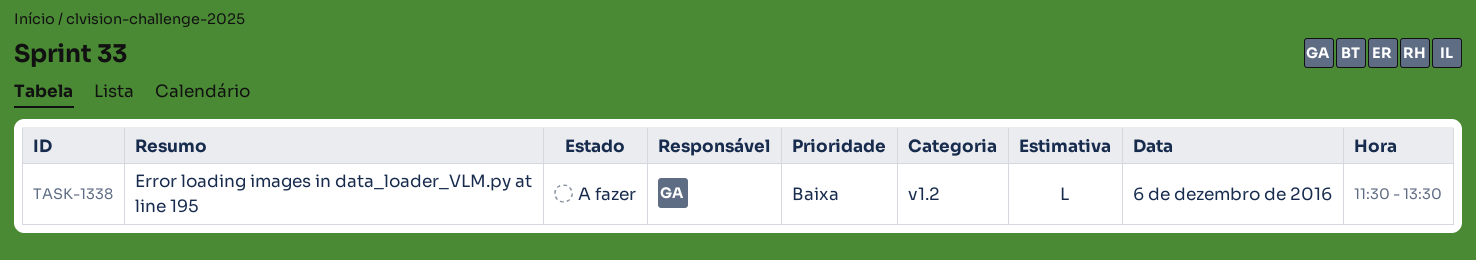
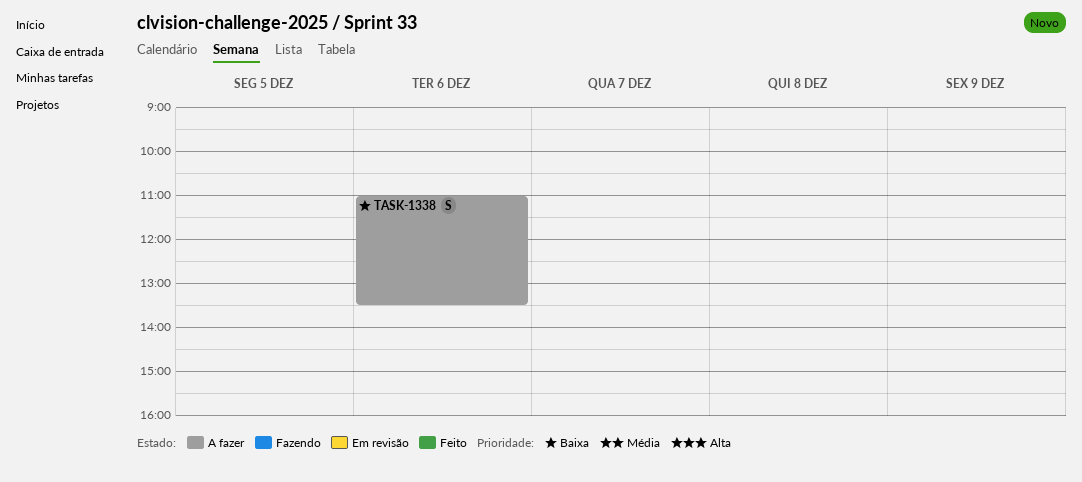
TASK-1338, estimate: L -> S
TASK-1338, begins: 11:30 -> 11:00

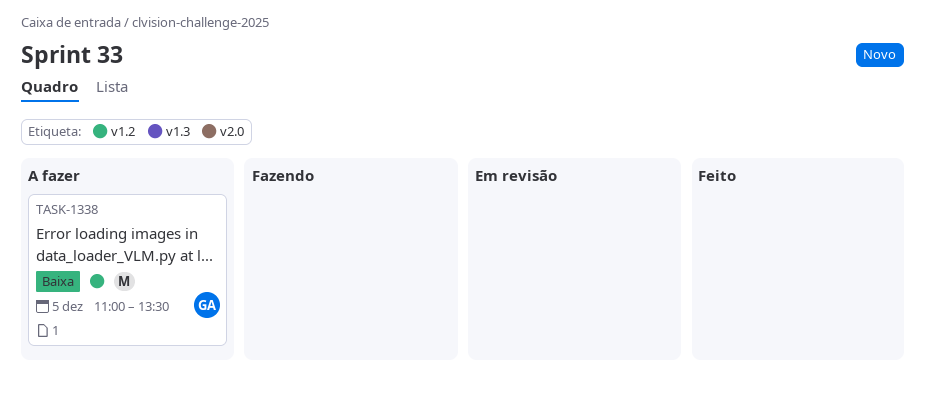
TASK-1338, estimate: S -> M
TASK-1338, day: Dec 6 -> Dec 5

